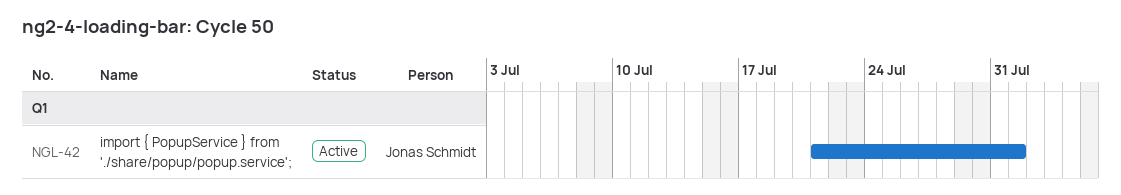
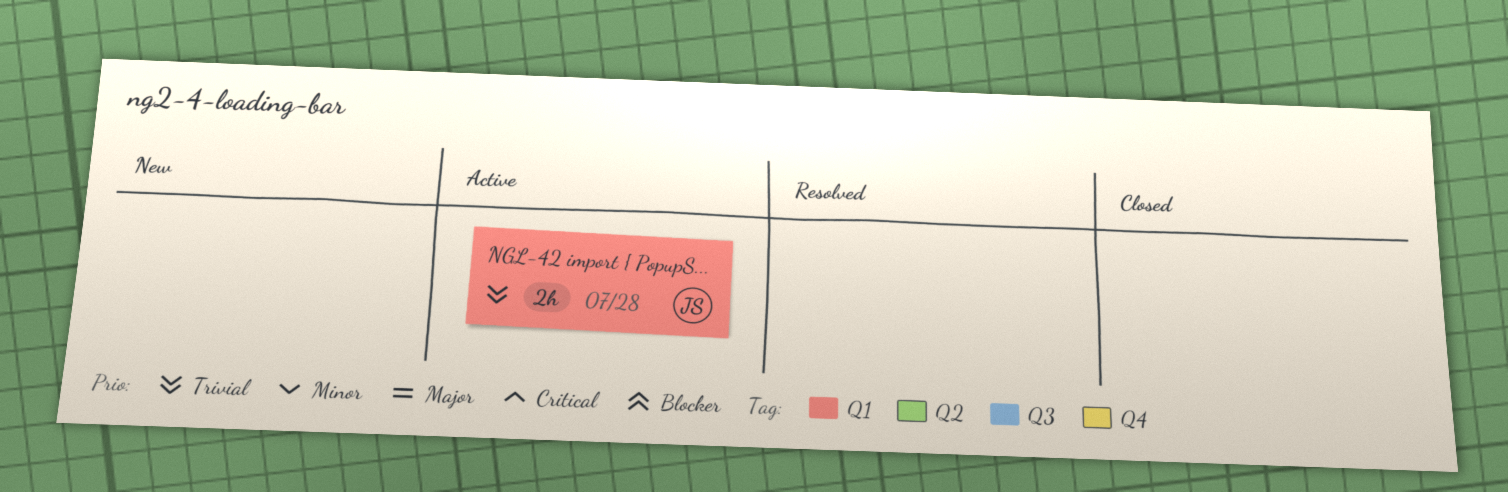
NGL-42, due: Aug 1 -> Jul 28

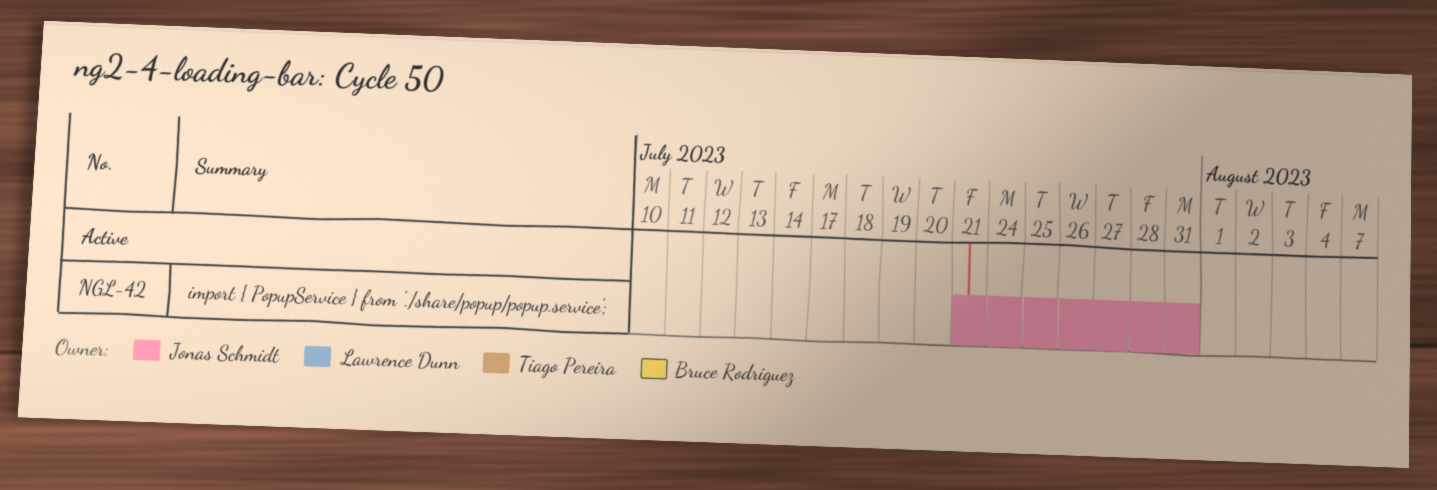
NGL-42, due: Jul 28 -> Jul 31

